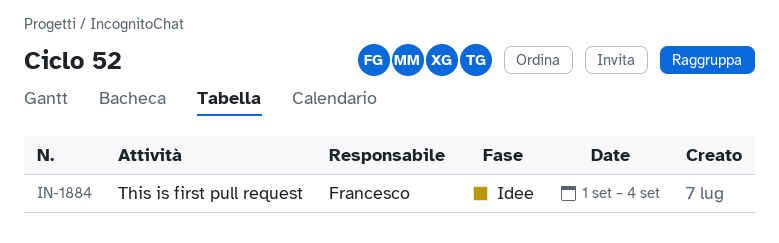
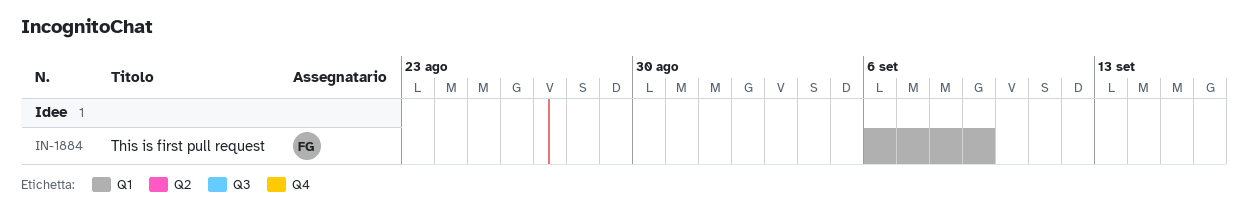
IN-1884, start: Sep 1 -> Sep 6
IN-1884, due: Sep 4 -> Sep 9

